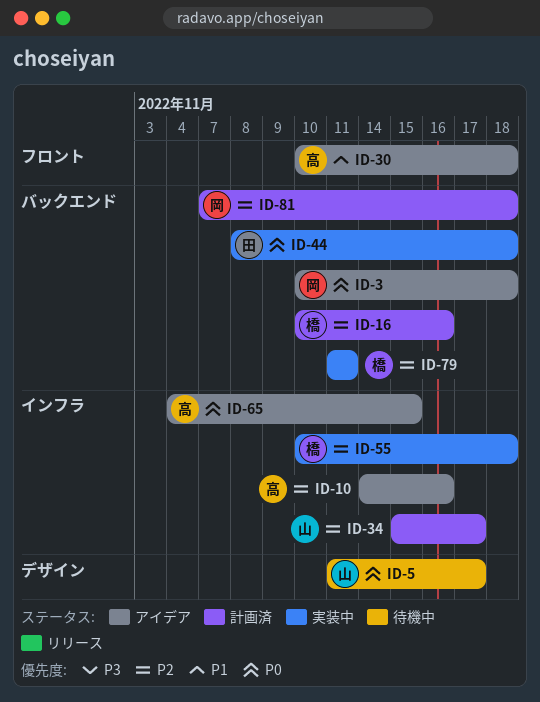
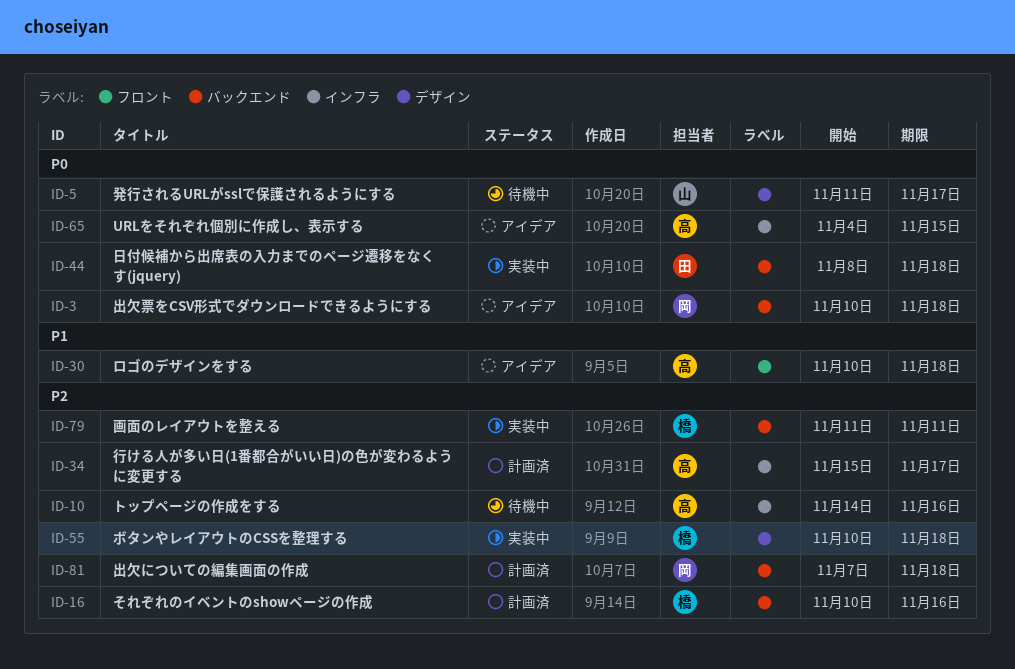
ID-10, status: アイデア -> 待機中
ID-34, owner: 山 -> 高
ID-55, label: インフラ -> デザイン

